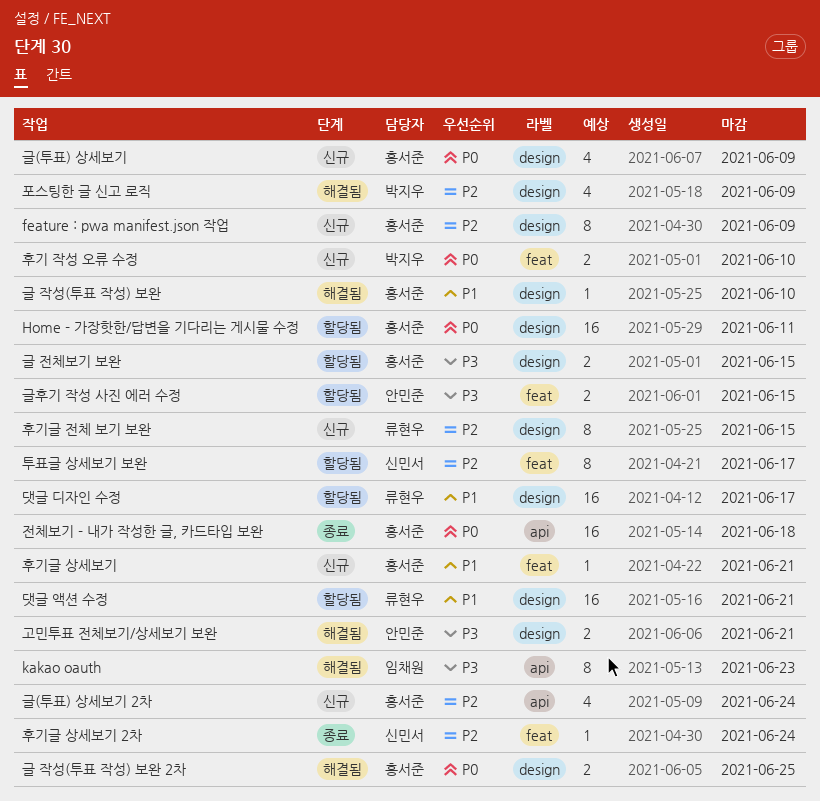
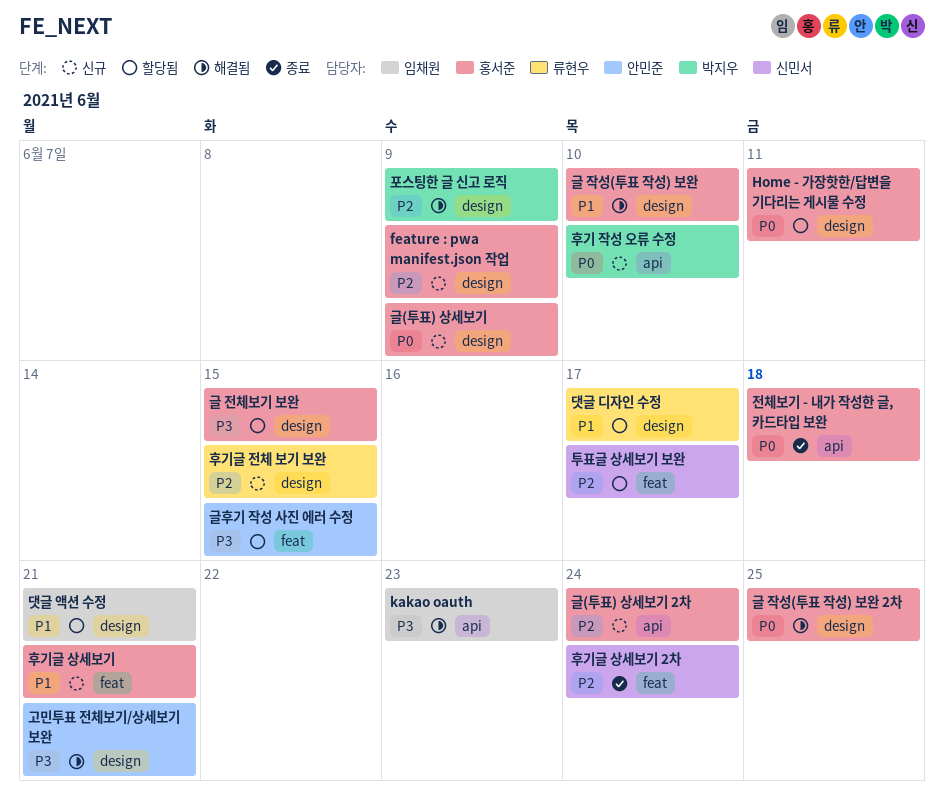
댓글 액션 수정, owner: 류현우 -> 임채원
후기 작성 오류 수정, label: feat -> api

